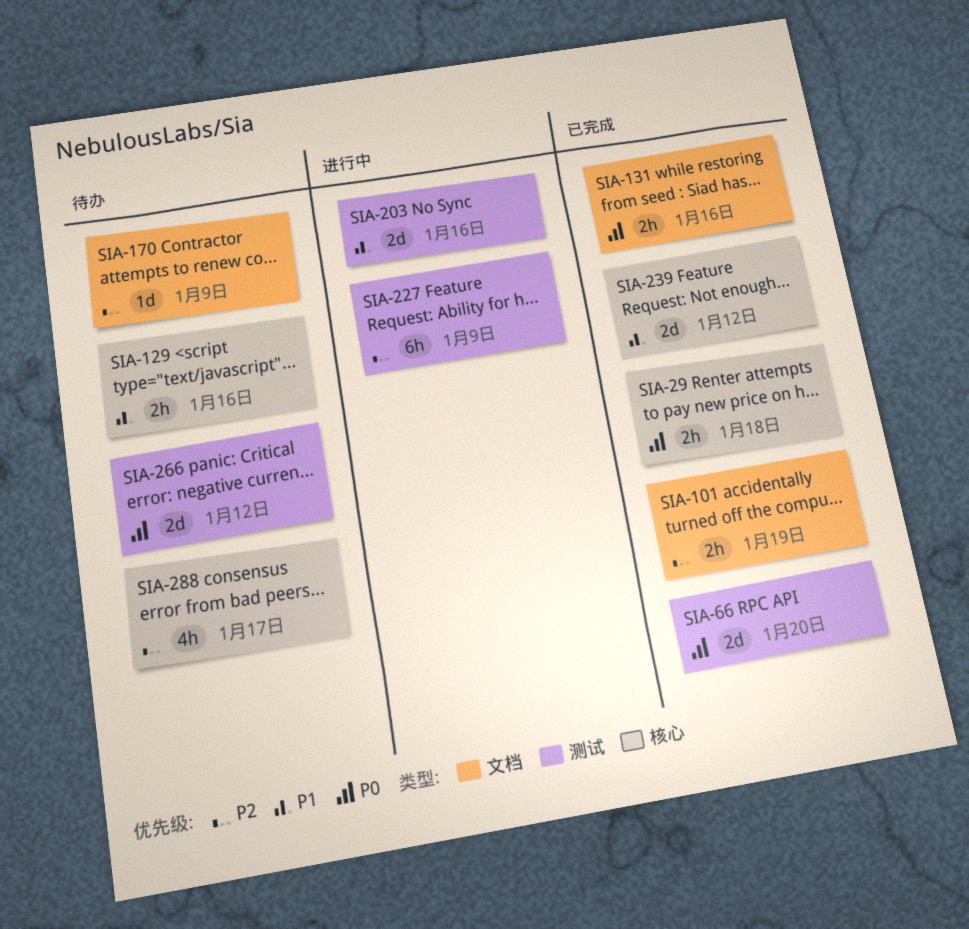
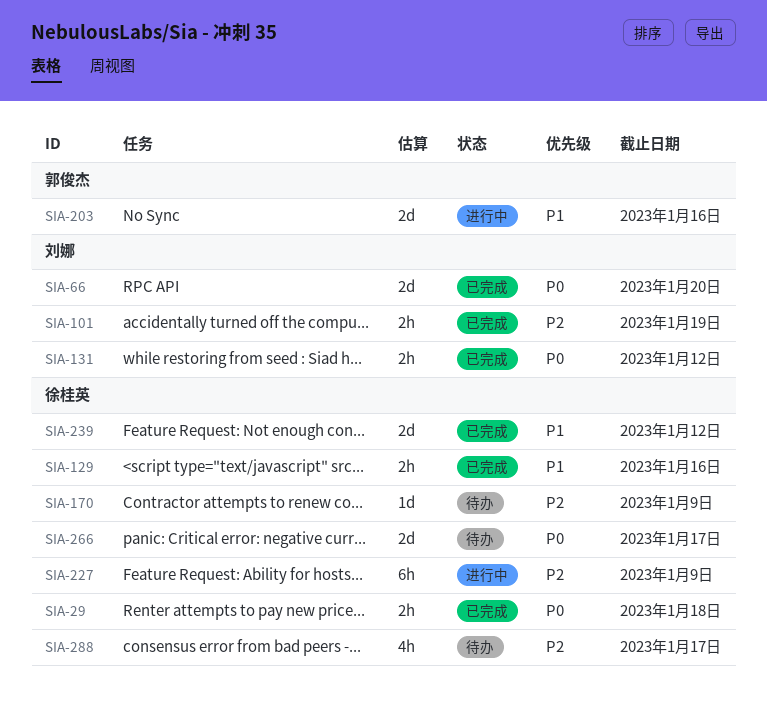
SIA-129, status: 待办 -> 已完成
SIA-131, due: Jan 16 -> Jan 12
SIA-266, due: Jan 12 -> Jan 17

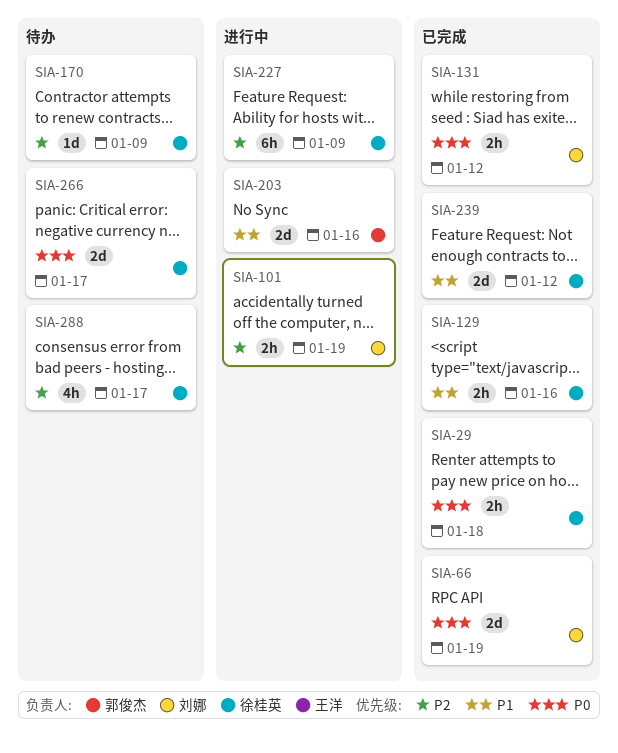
SIA-66, due: Jan 20 -> Jan 19
SIA-101, status: 已完成 -> 进行中

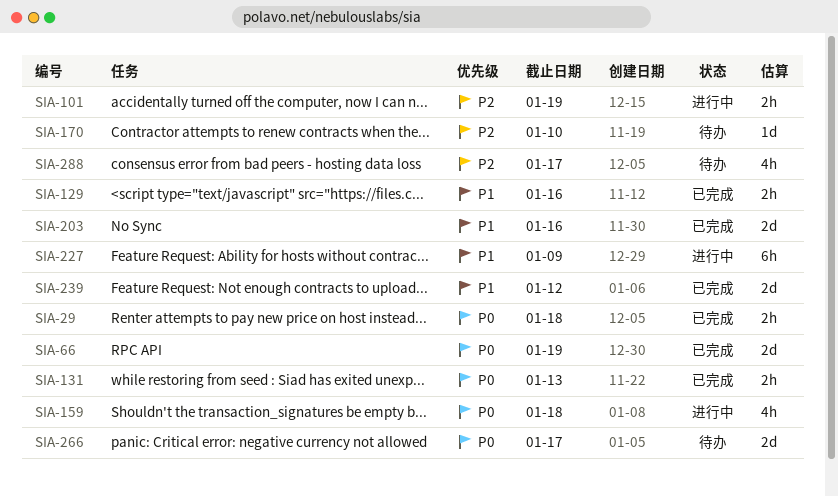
SIA-131, due: Jan 12 -> Jan 13
SIA-159: none -> present
SIA-170, due: Jan 9 -> Jan 10
SIA-203, status: 进行中 -> 已完成
SIA-227, priority: P2 -> P1

